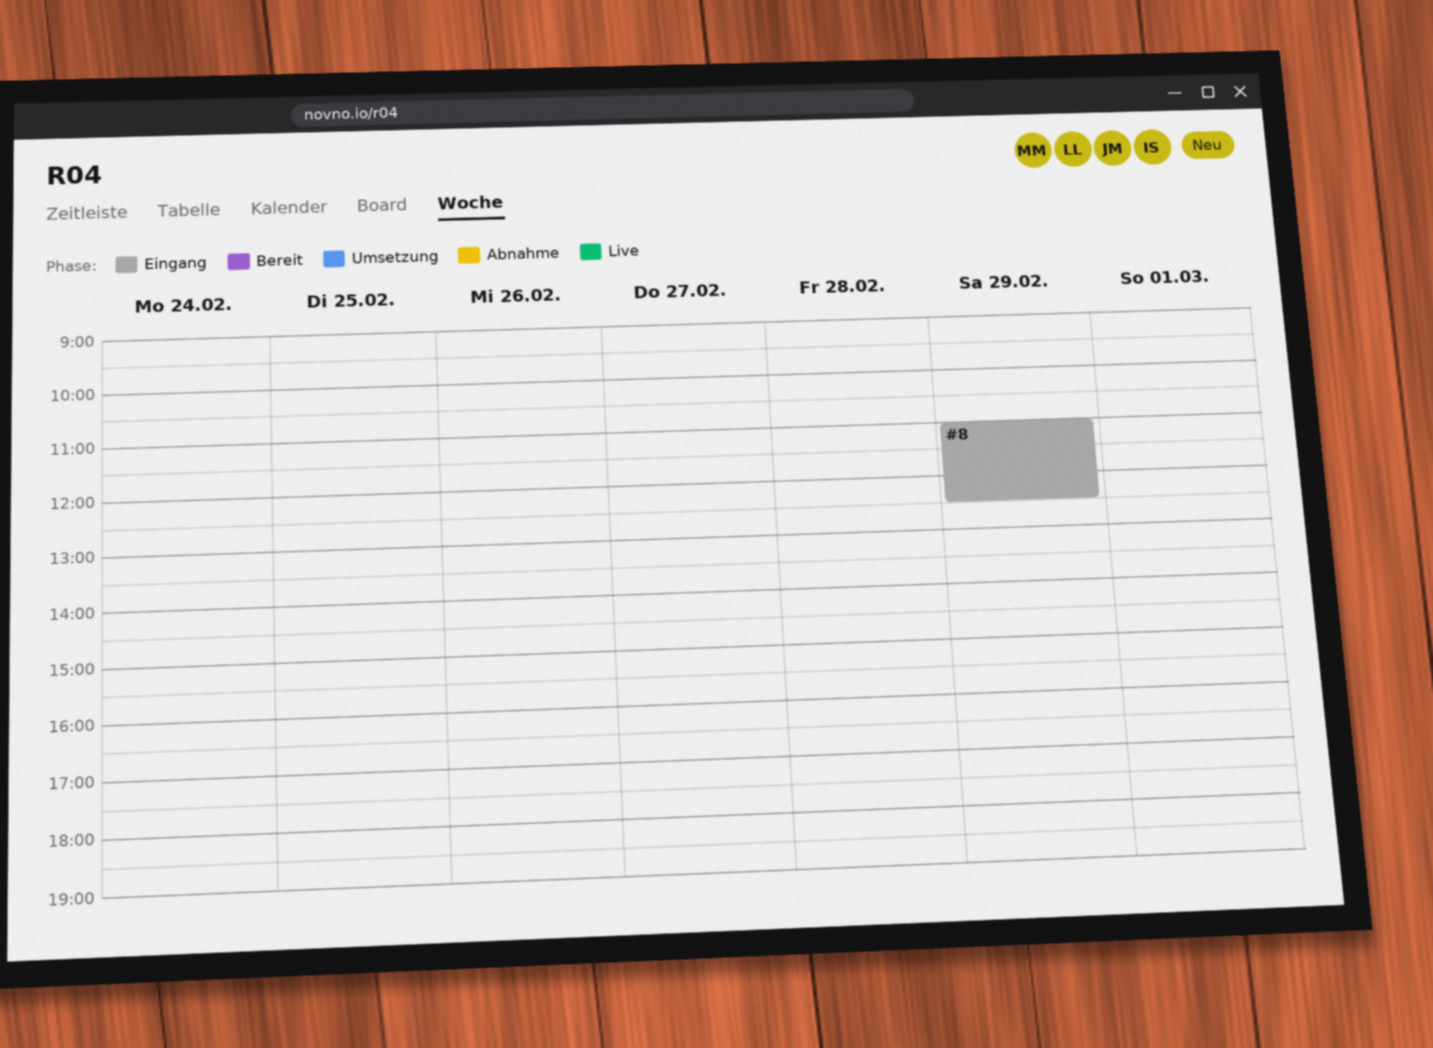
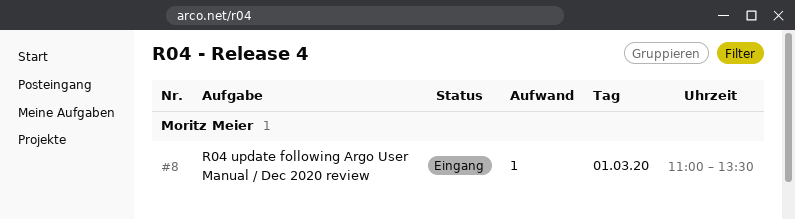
#8, day: Feb 29 -> Mar 1
#8, ends: 12:30 -> 13:30

